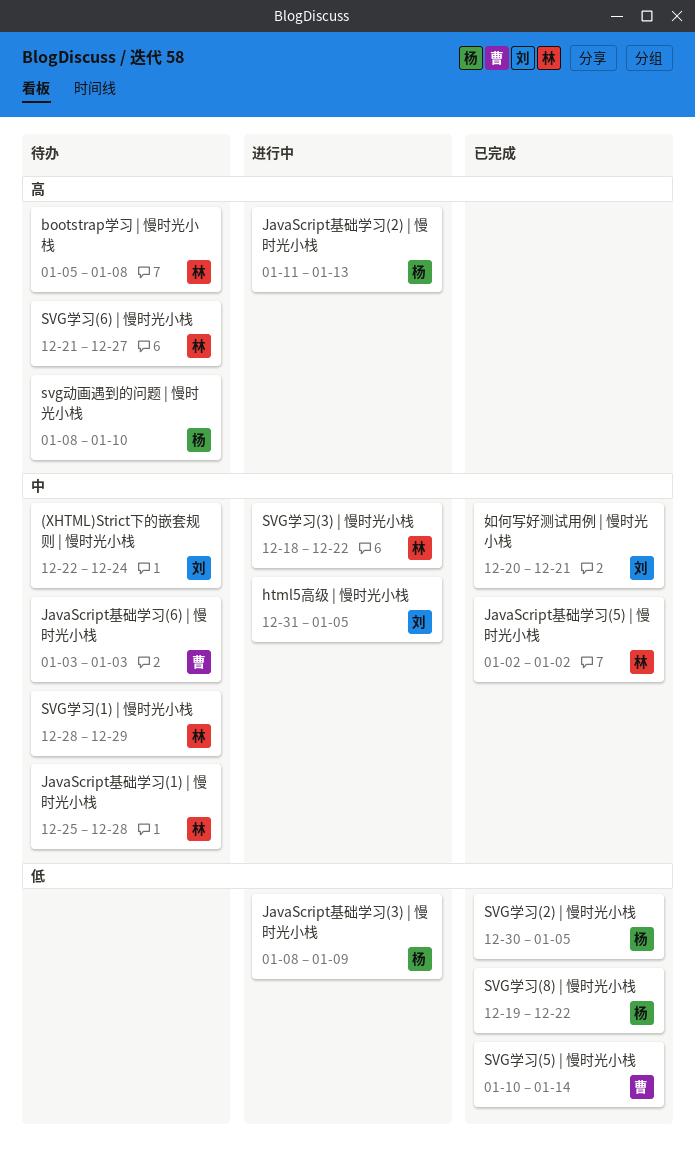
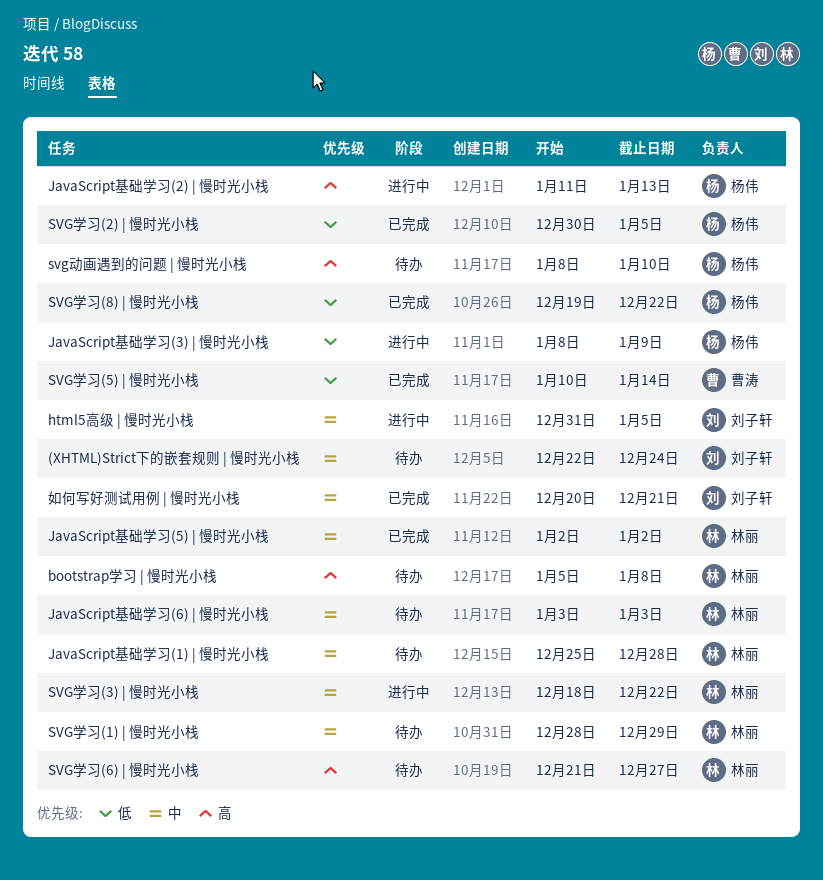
JavaScript基础学习(6) | 慢时光小栈, owner: 曹涛 -> 林丽

